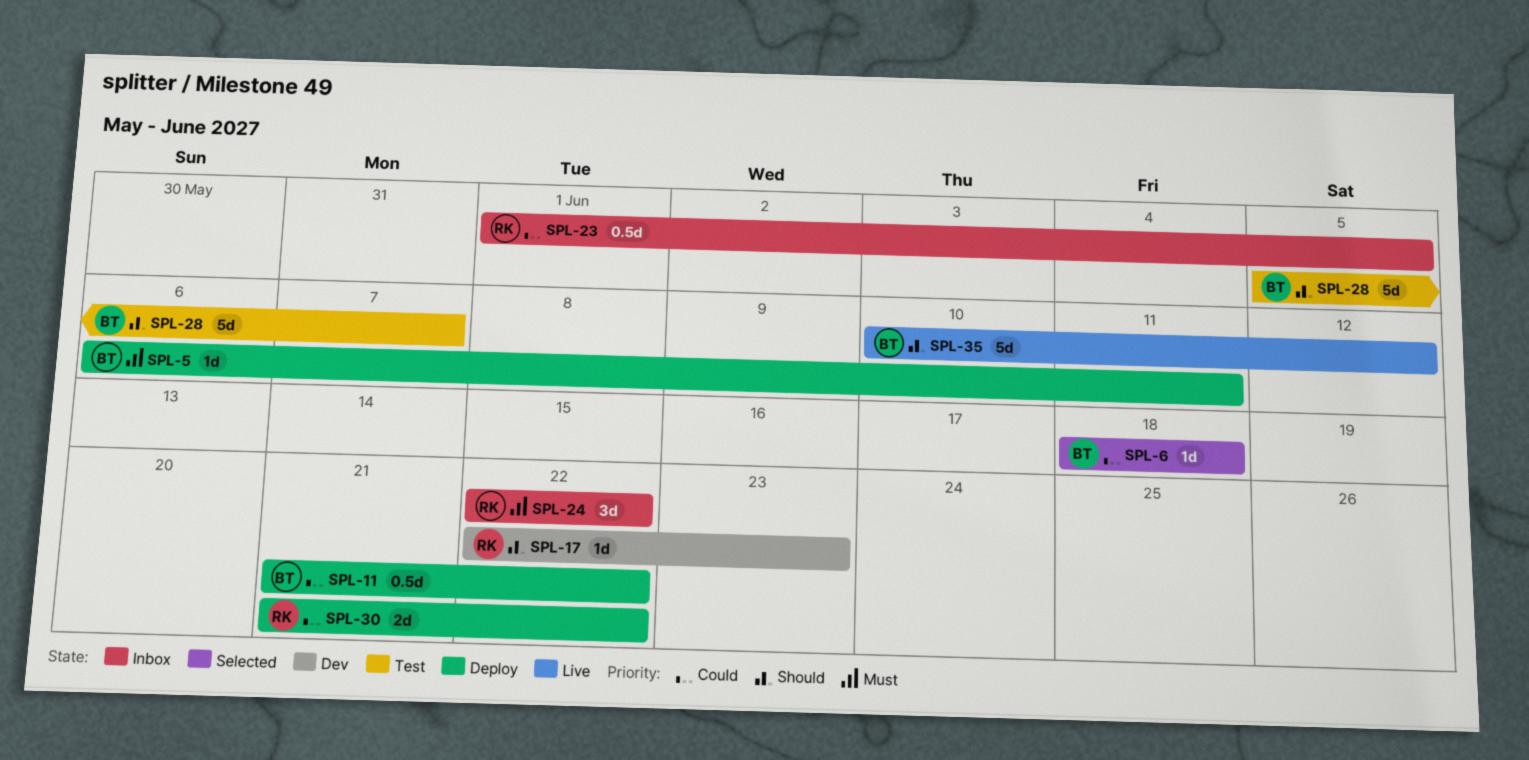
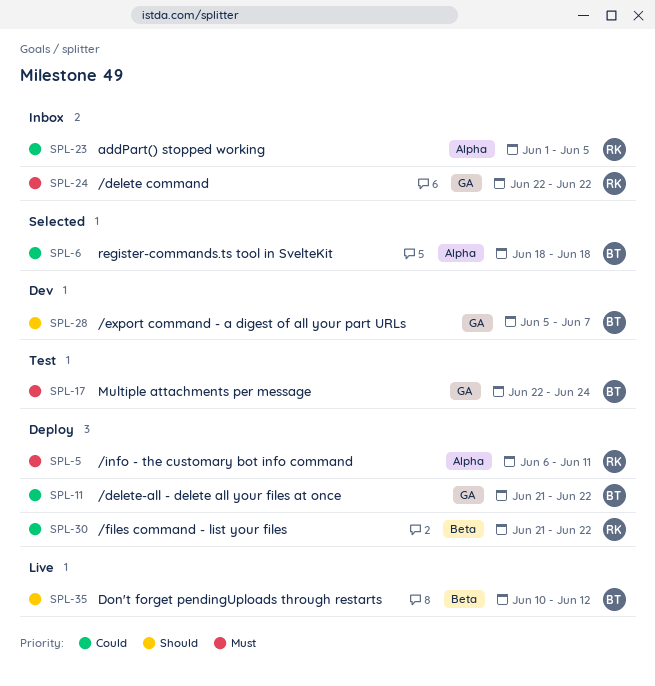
SPL-5, owner: BT -> RK
SPL-17, status: Dev -> Test
SPL-17, owner: RK -> BT
SPL-17, priority: Should -> Must
SPL-17, due: Jun 23 -> Jun 24
SPL-28, status: Test -> Dev

